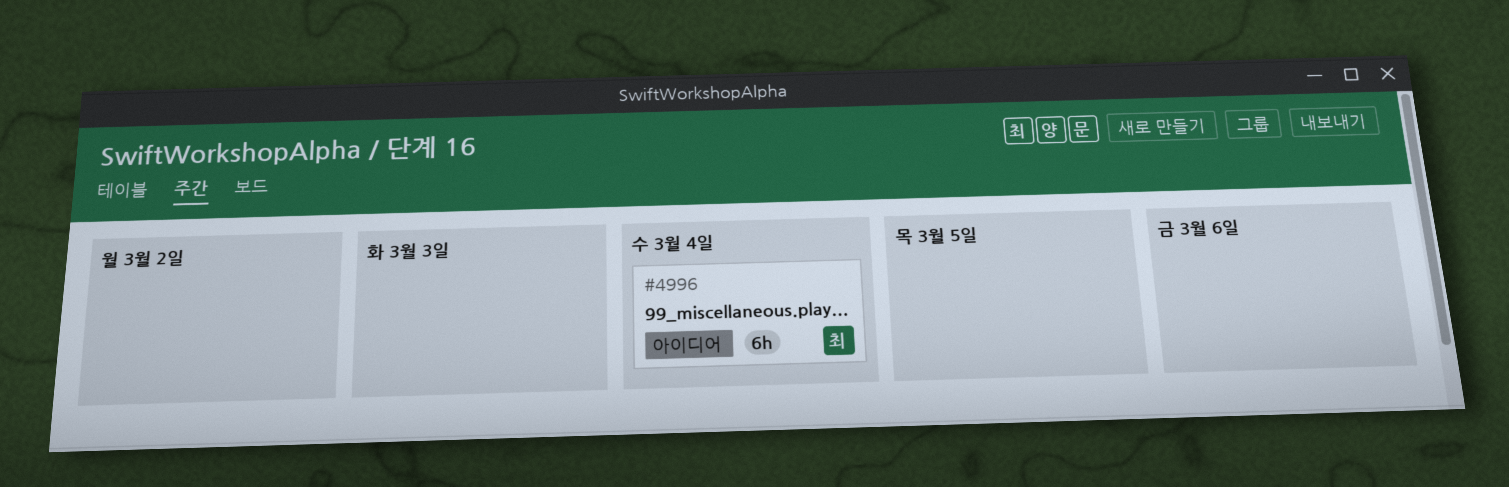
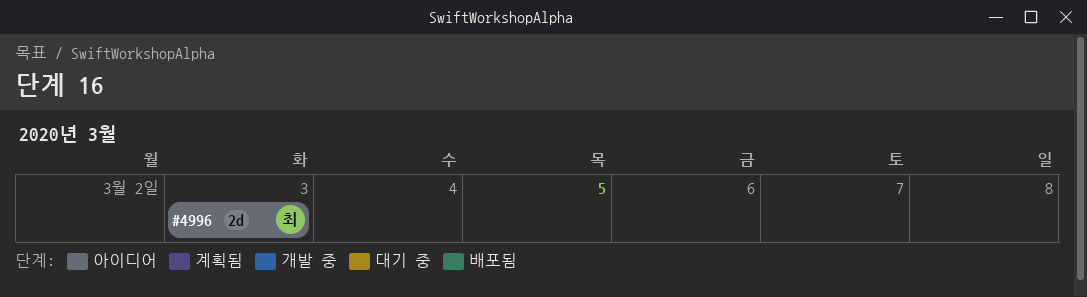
#4996, estimate: 6h -> 2d
#4996, due: Mar 4 -> Mar 3

